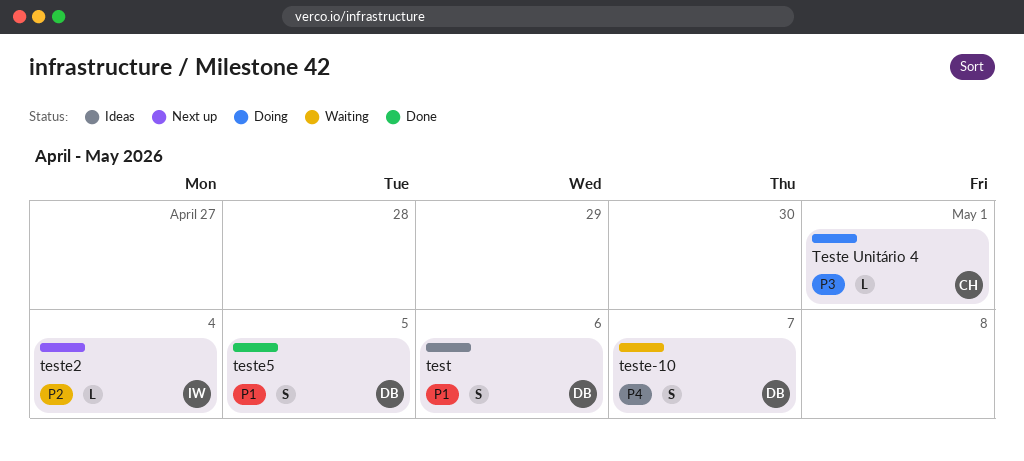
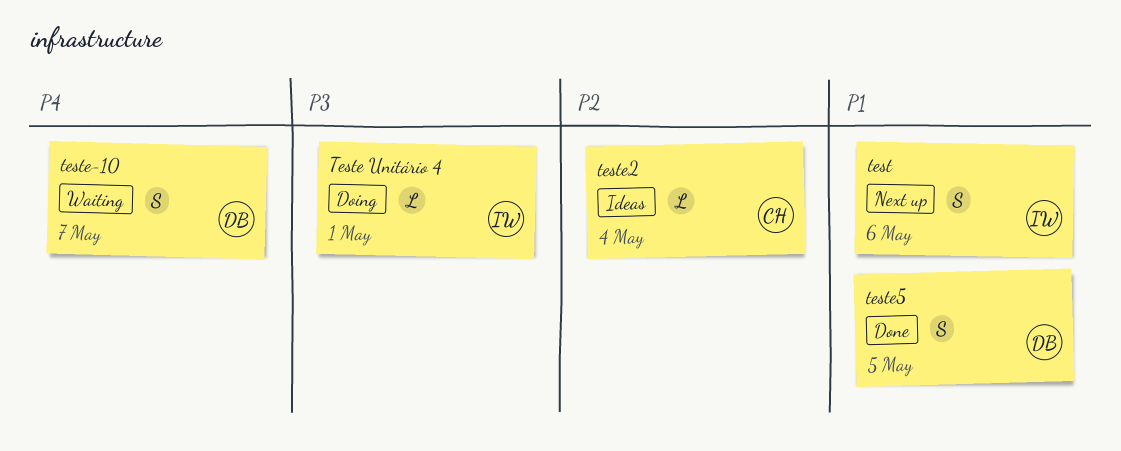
test, status: Ideas -> Next up
test, owner: DB -> IW
Teste Unitário 4, owner: CH -> IW
teste2, status: Next up -> Ideas
teste2, owner: IW -> CH

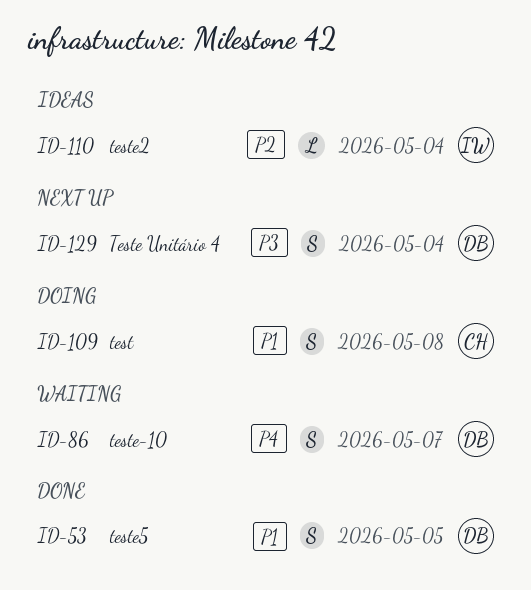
test, status: Next up -> Doing
test, owner: IW -> CH
test, due: May 6 -> May 8
Teste Unitário 4, status: Doing -> Next up
Teste Unitário 4, owner: IW -> DB
Teste Unitário 4, estimate: L -> S
Teste Unitário 4, due: May 1 -> May 4
teste2, owner: CH -> IW

